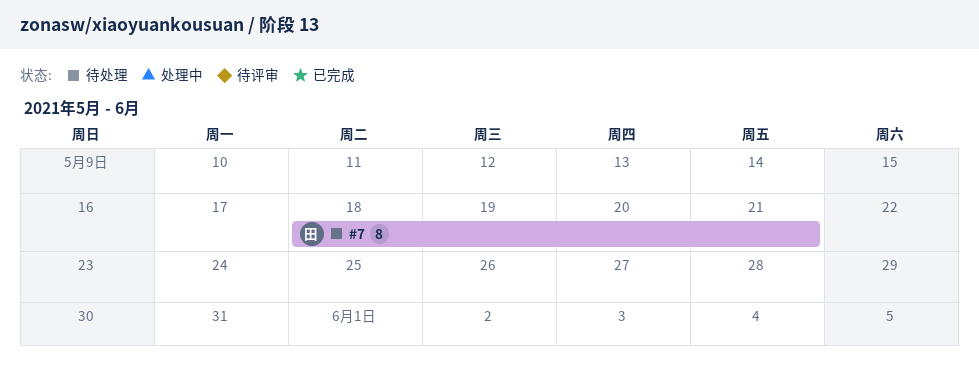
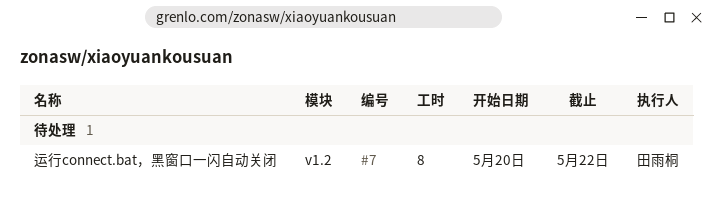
#7, start: May 18 -> May 20
#7, due: May 21 -> May 22

